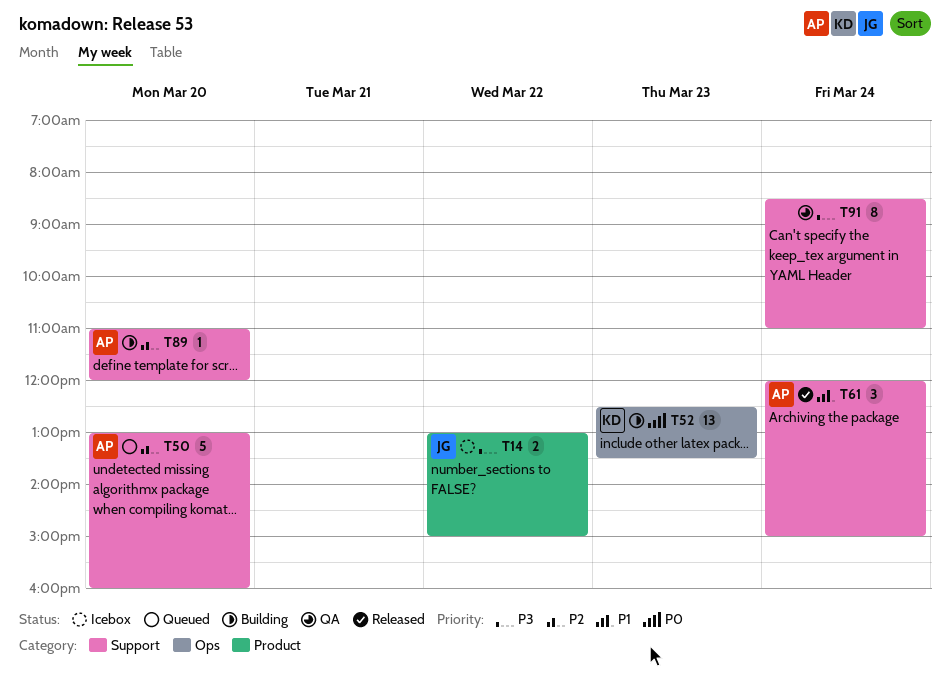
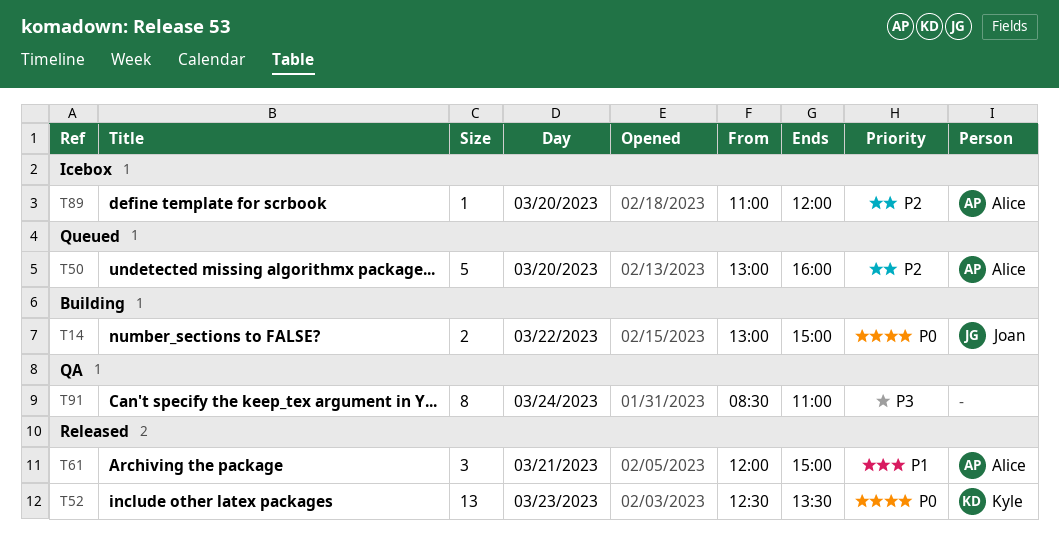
T14, status: Icebox -> Building
T14, priority: P3 -> P0
T52, status: Building -> Released
T61, day: Mar 24 -> Mar 21
T89, status: Building -> Icebox

